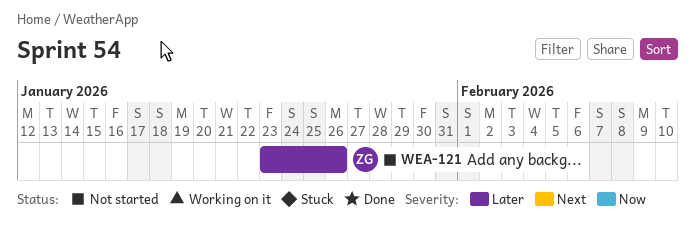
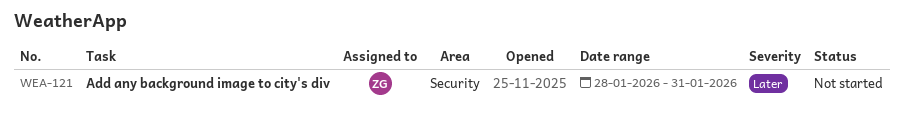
WEA-121, start: Jan 23 -> Jan 28
WEA-121, due: Jan 26 -> Jan 31

